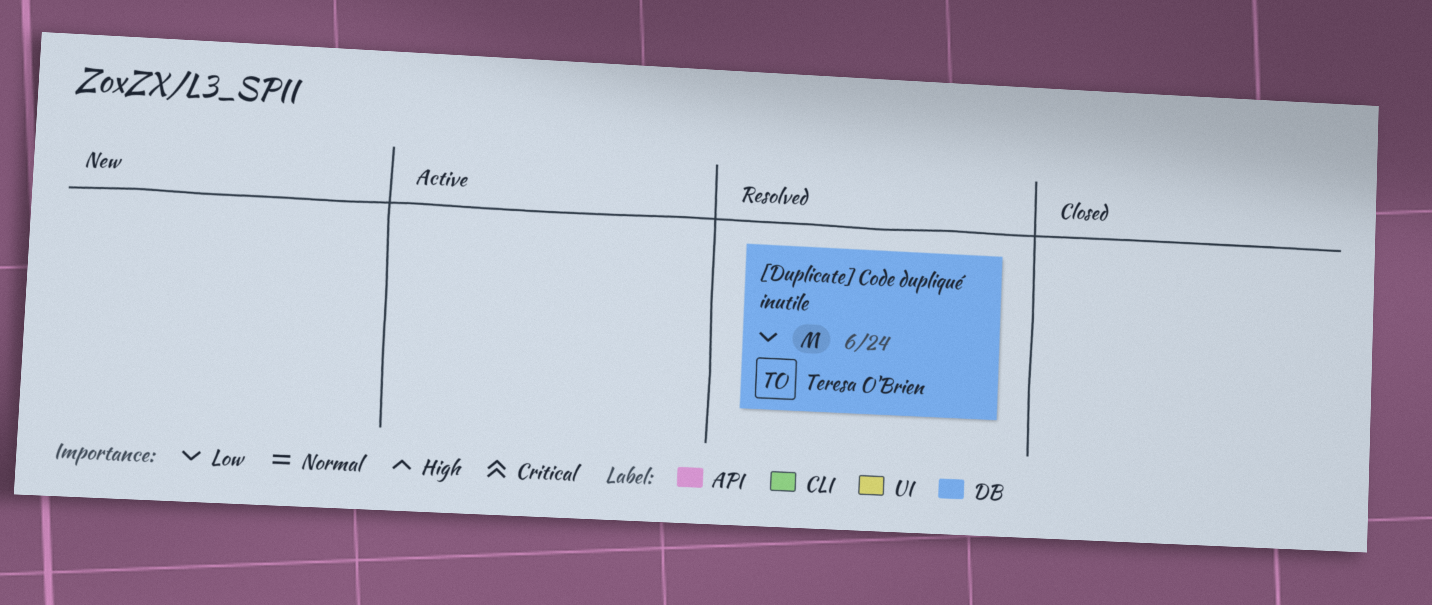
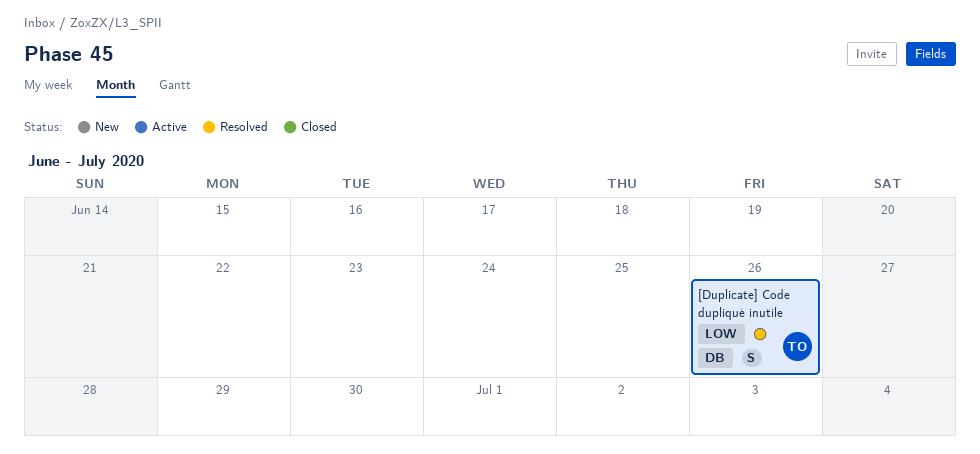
[Duplicate] Code dupliqué inutile, estimate: M -> S
[Duplicate] Code dupliqué inutile, due: Jun 24 -> Jun 26

